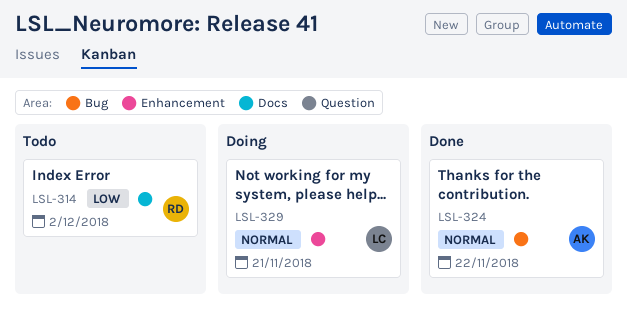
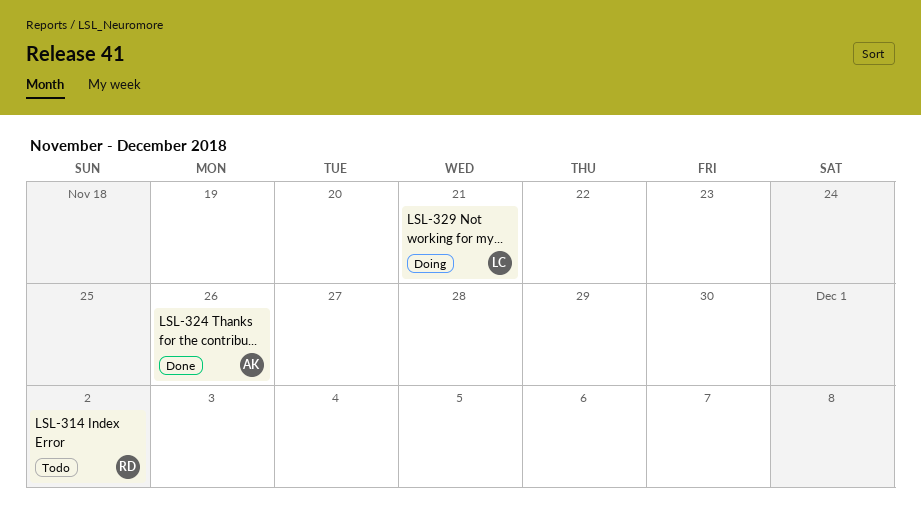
LSL-324, due: Nov 22 -> Nov 26

